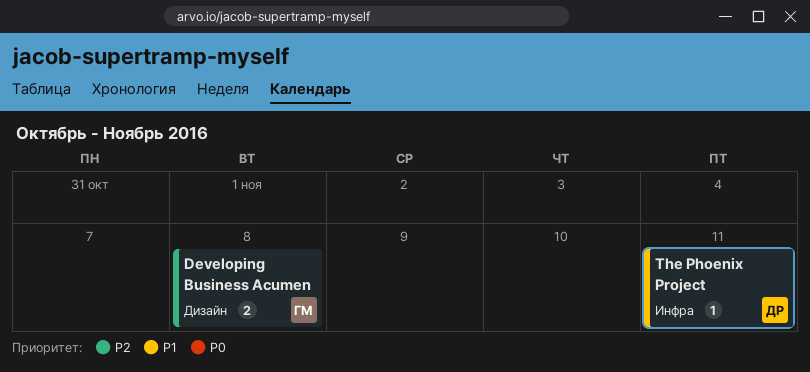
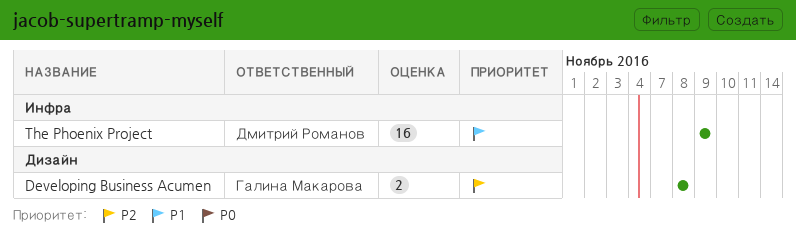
The Phoenix Project, estimate: 1 -> 16
The Phoenix Project, due: Nov 11 -> Nov 9

